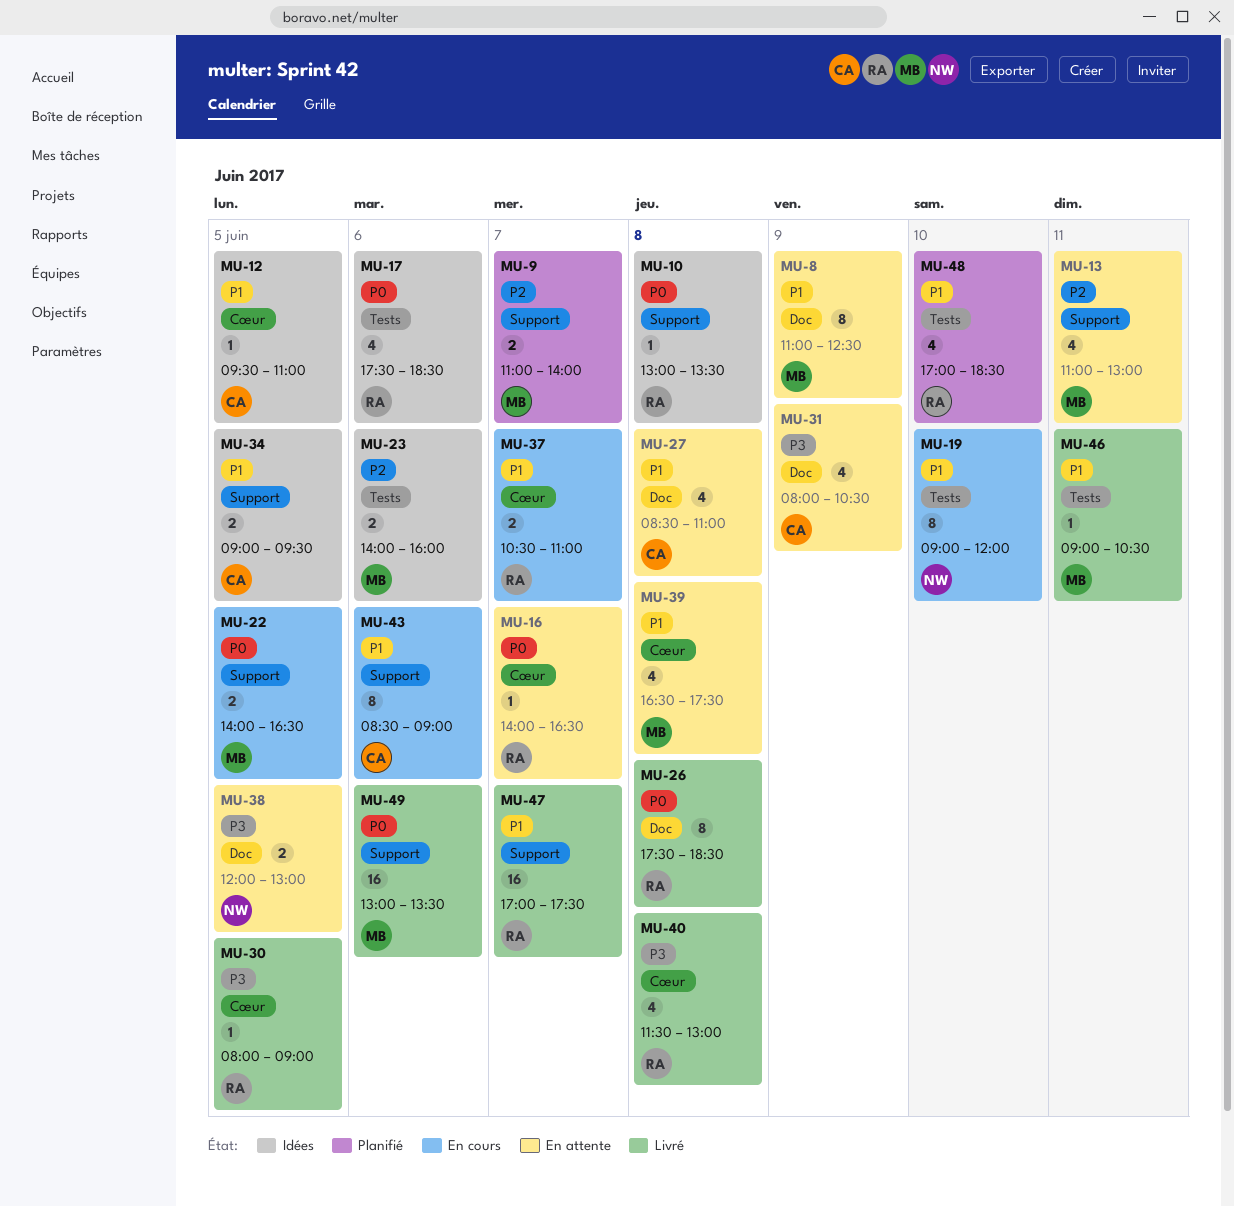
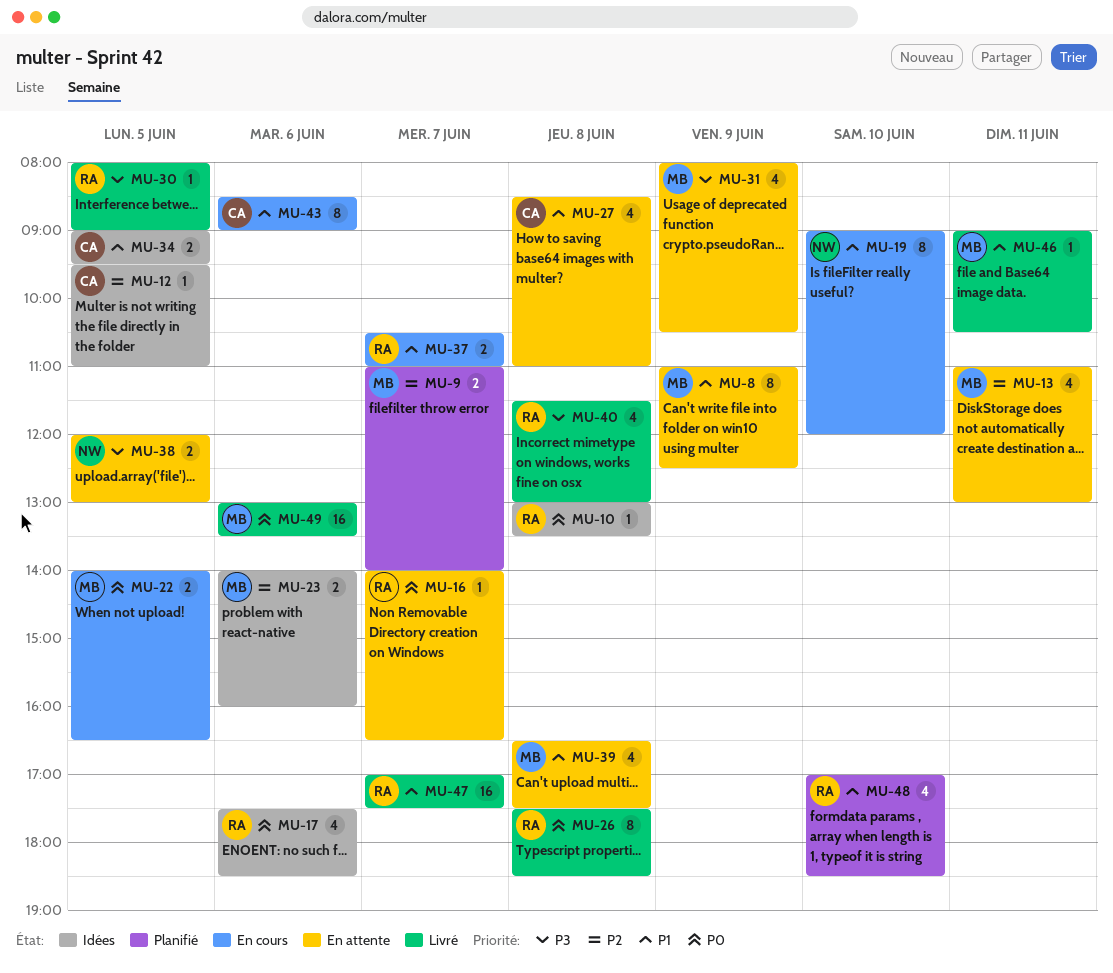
MU-12, priority: P1 -> P2
MU-31, owner: CA -> MB

